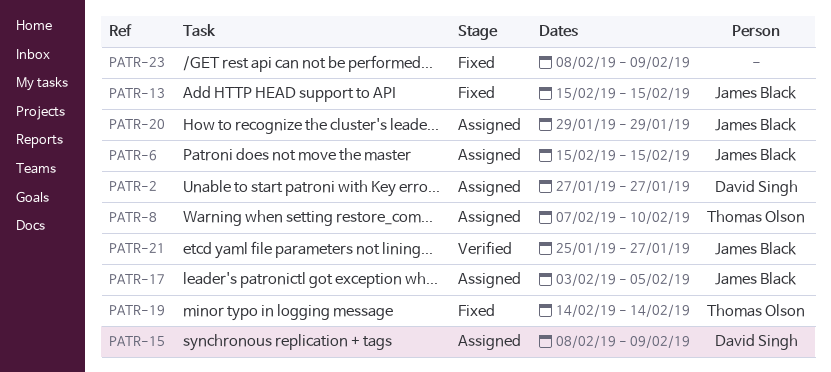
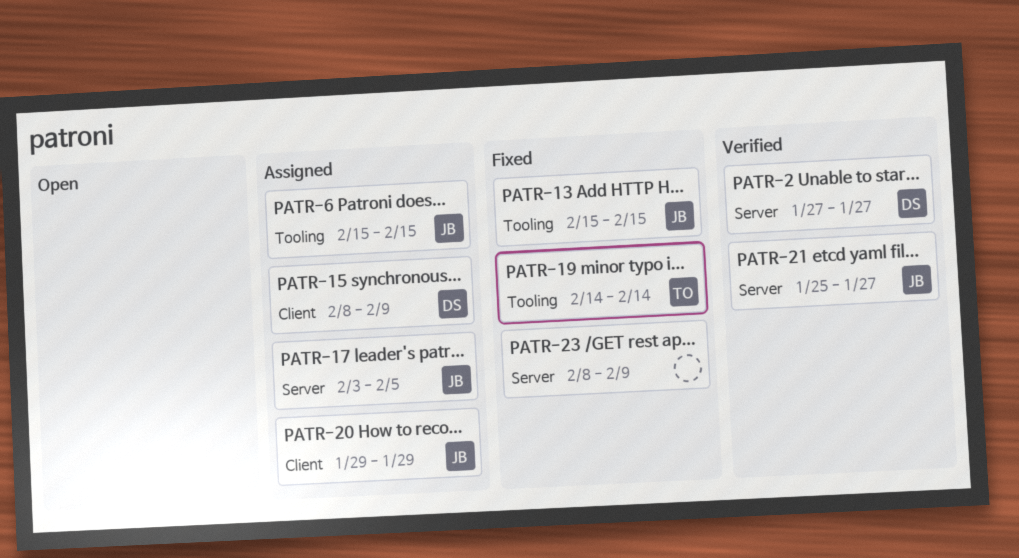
PATR-2, status: Assigned -> Verified
PATR-8: present -> none

